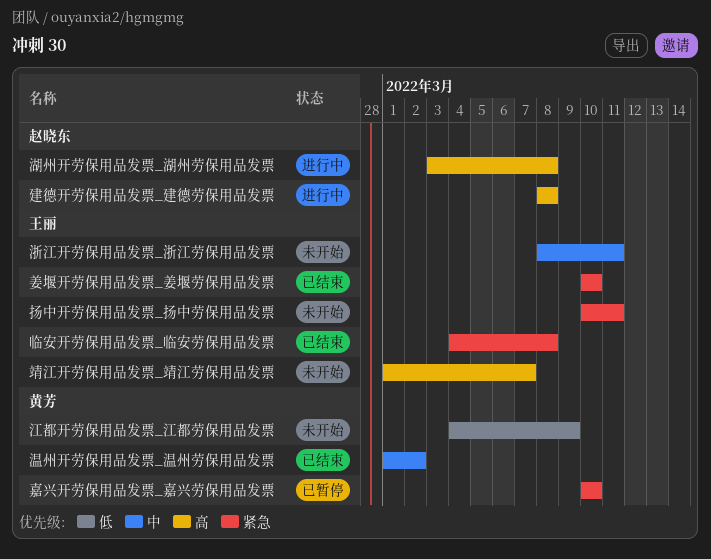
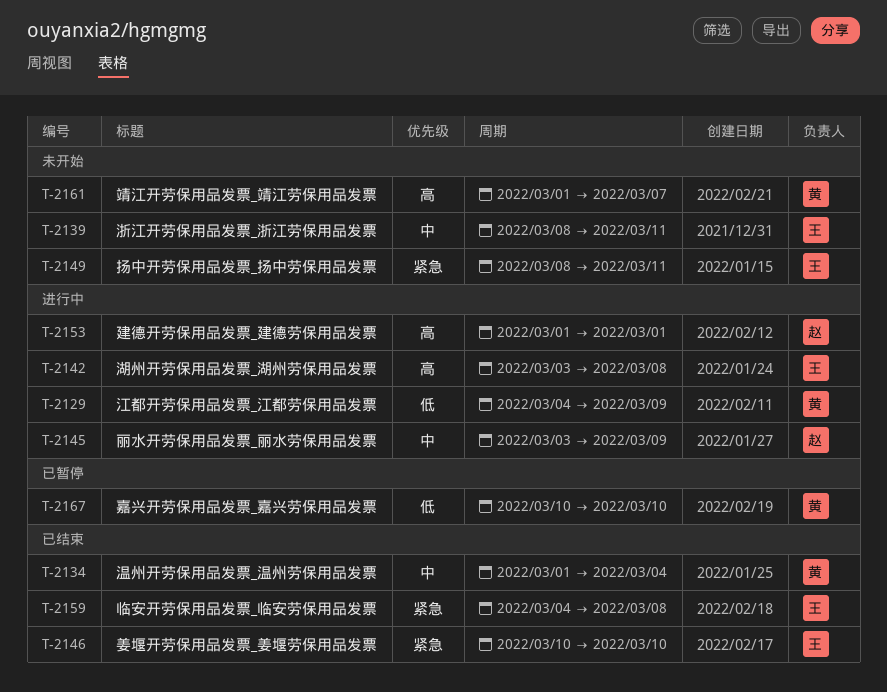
丽水开劳保用品发票_丽水劳保用品发票: none -> present
嘉兴开劳保用品发票_嘉兴劳保用品发票, priority: 紧急 -> 低
建德开劳保用品发票_建德劳保用品发票, start: Mar 8 -> Mar 1
建德开劳保用品发票_建德劳保用品发票, due: Mar 8 -> Mar 1
扬中开劳保用品发票_扬中劳保用品发票, start: Mar 10 -> Mar 8
江都开劳保用品发票_江都劳保用品发票, status: 未开始 -> 进行中
温州开劳保用品发票_温州劳保用品发票, due: Mar 2 -> Mar 4
湖州开劳保用品发票_湖州劳保用品发票, owner: 赵晓东 -> 王丽
靖江开劳保用品发票_靖江劳保用品发票, owner: 王丽 -> 黄芳

